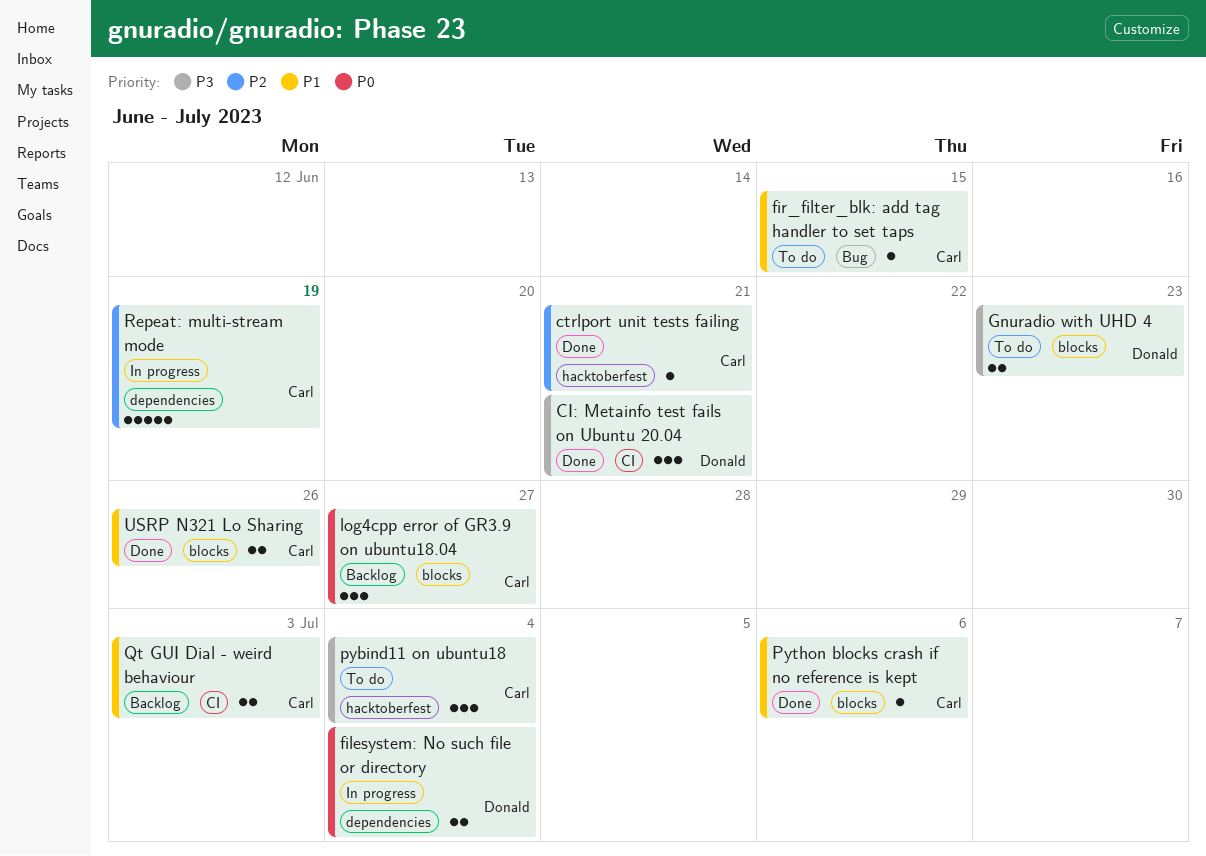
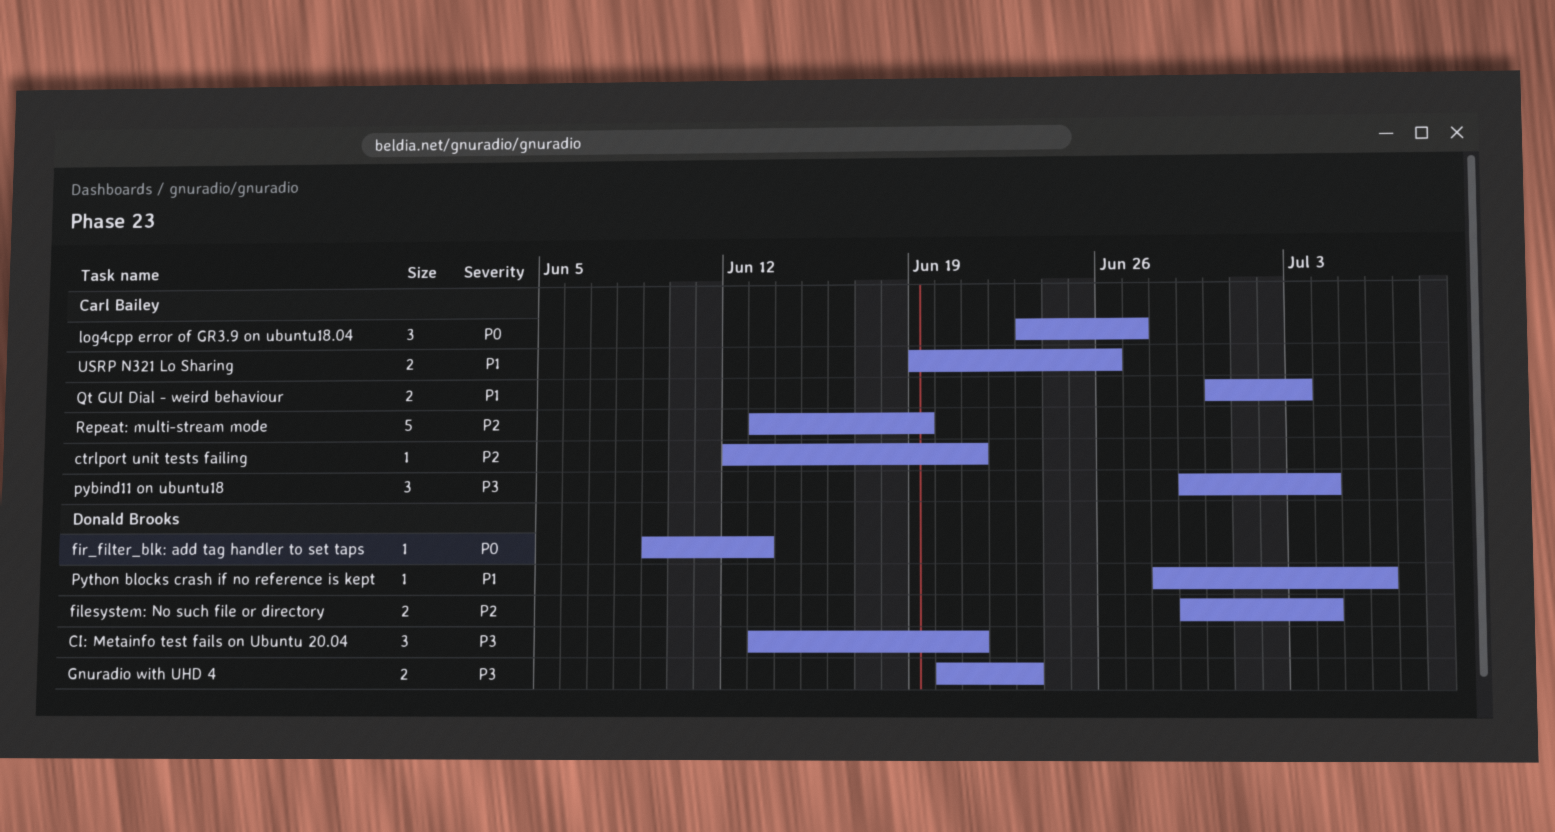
filesystem: No such file or directory, priority: P0 -> P2
fir_filter_blk: add tag handler to set taps, owner: Carl Bailey -> Donald Brooks
fir_filter_blk: add tag handler to set taps, priority: P1 -> P0
fir_filter_blk: add tag handler to set taps, due: Jun 15 -> Jun 13
Python blocks crash if no reference is kept, owner: Carl Bailey -> Donald Brooks

